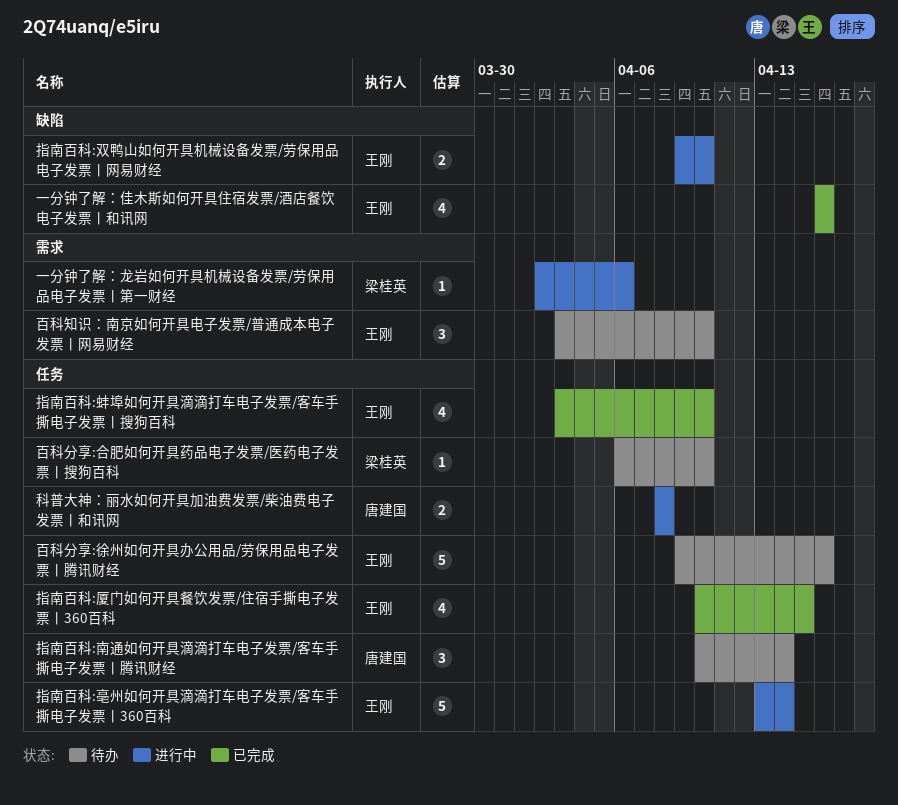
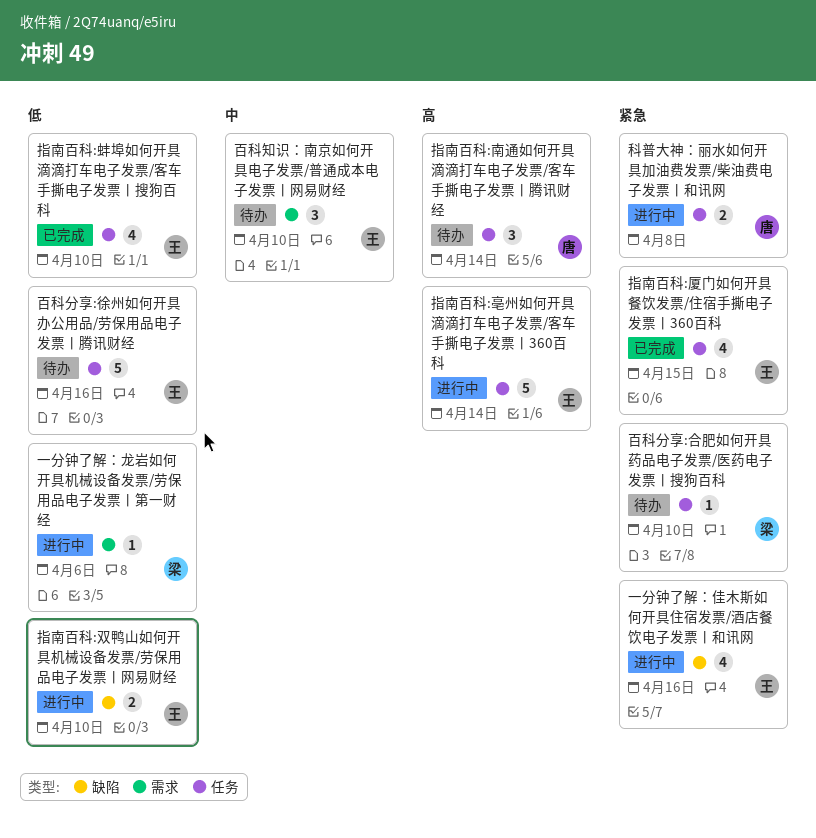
一分钟了解：佳木斯如何开具住宿发票/酒店餐饮电子发票丨和讯网, status: 已完成 -> 进行中

